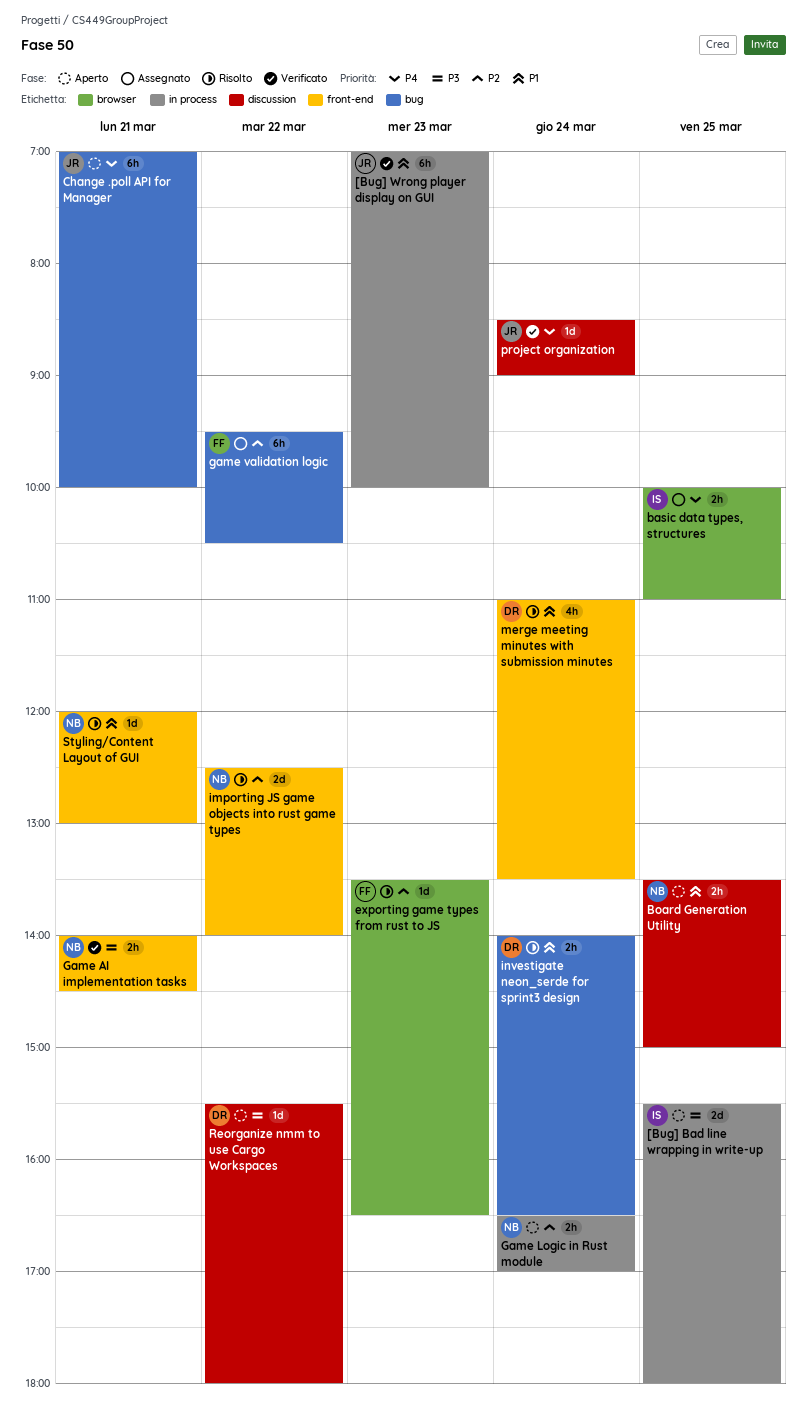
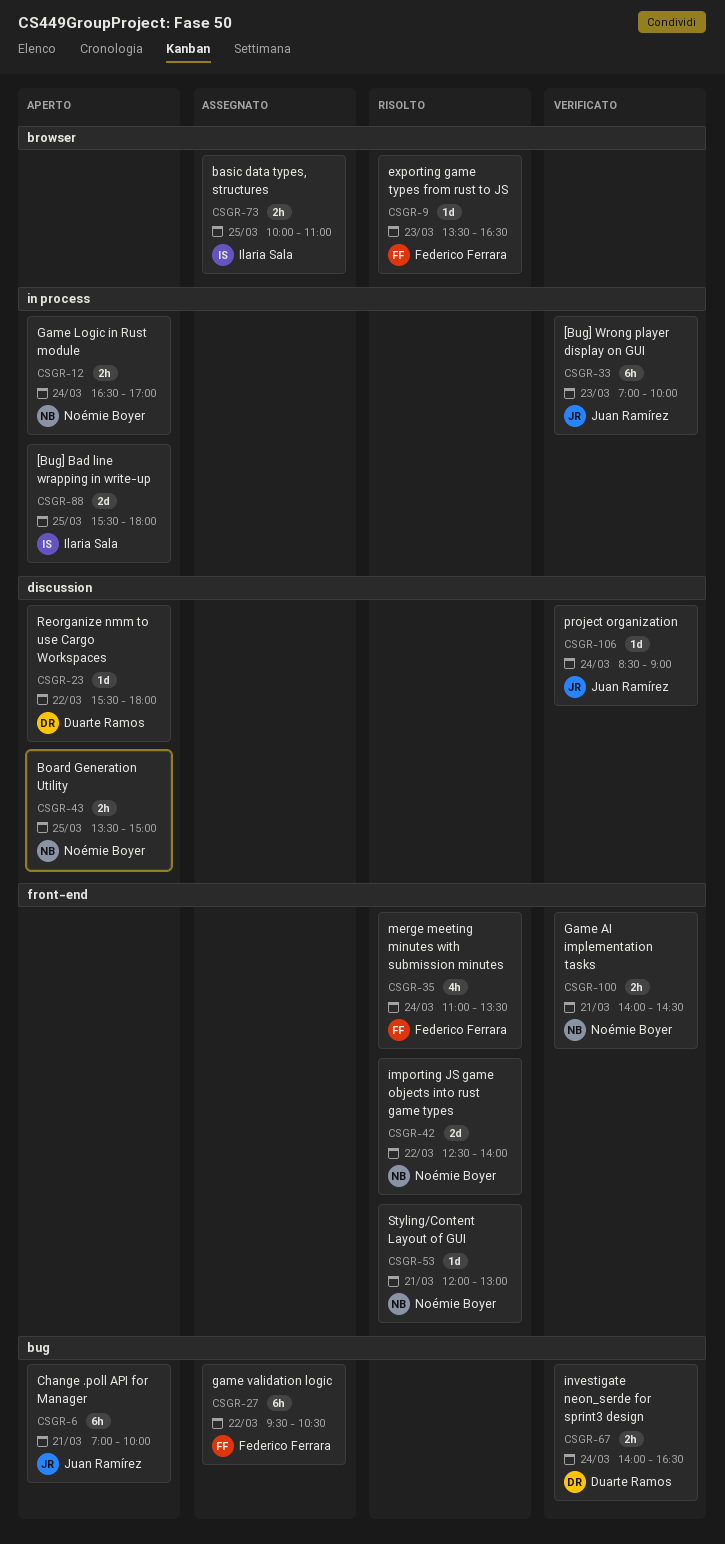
investigate neon_serde for sprint3 design, status: Risolto -> Verificato
merge meeting minutes with submission minutes, owner: Duarte Ramos -> Federico Ferrara

